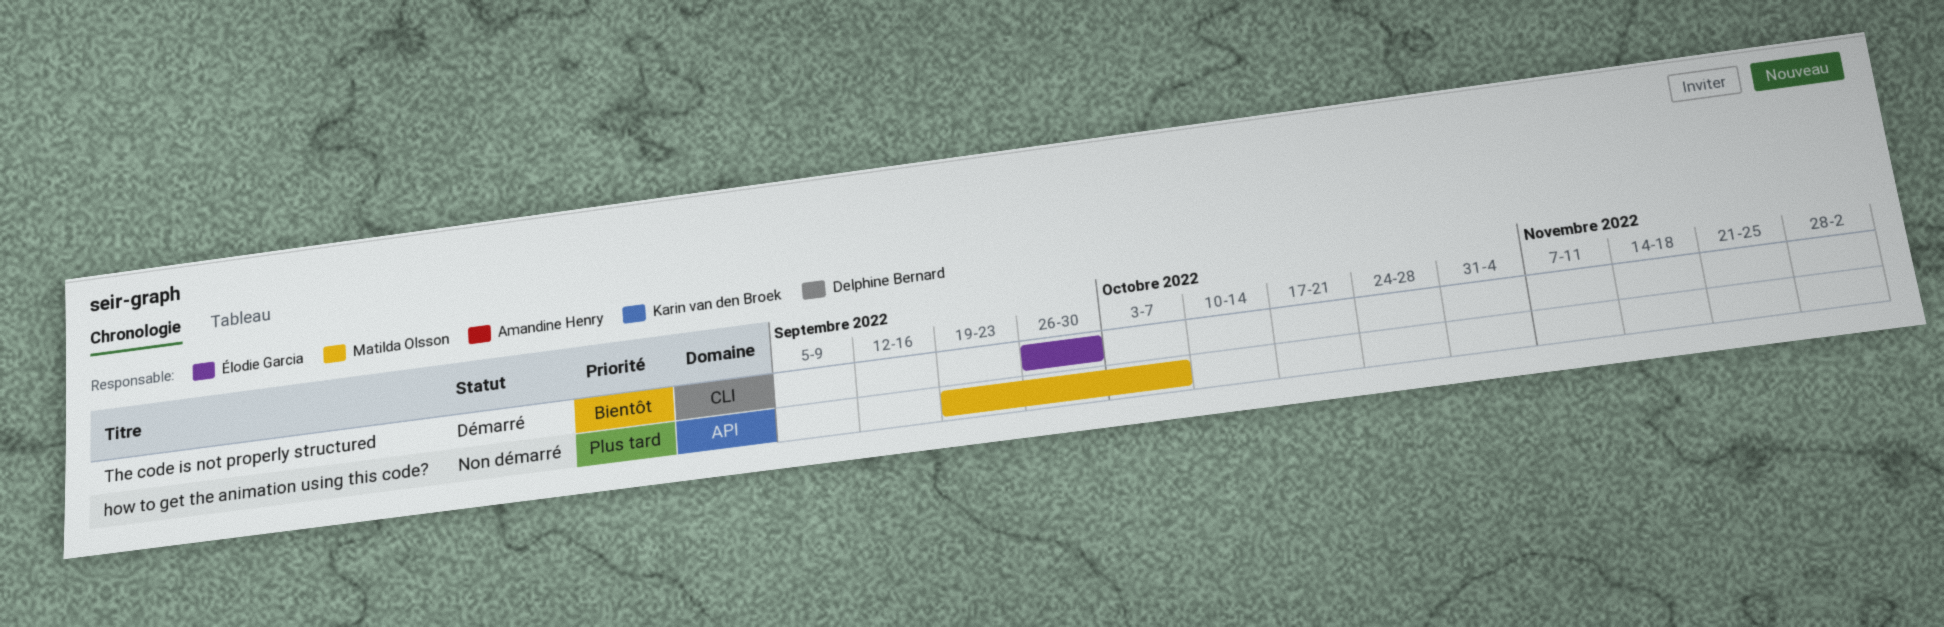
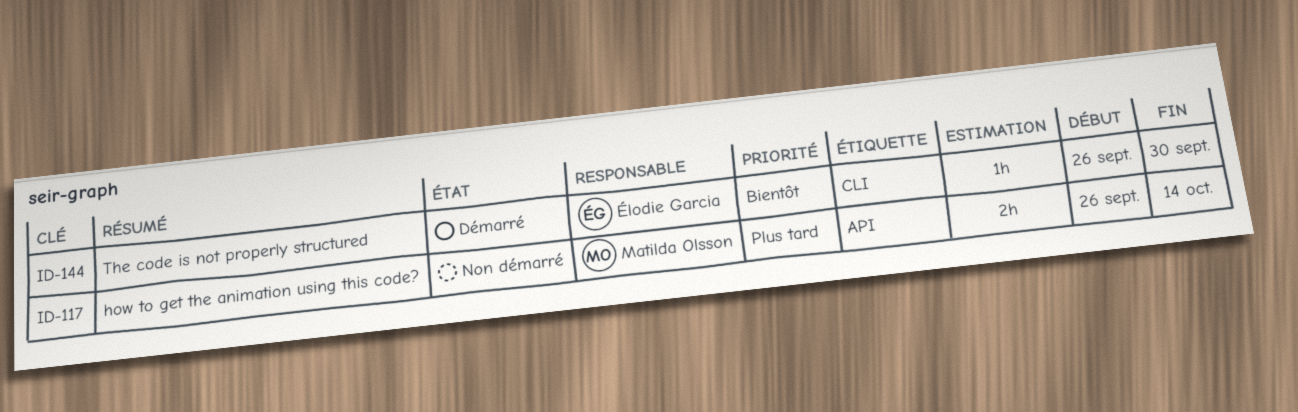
how to get the animation using this code?, start: Sep 19 -> Sep 26
how to get the animation using this code?, due: Oct 7 -> Oct 14

